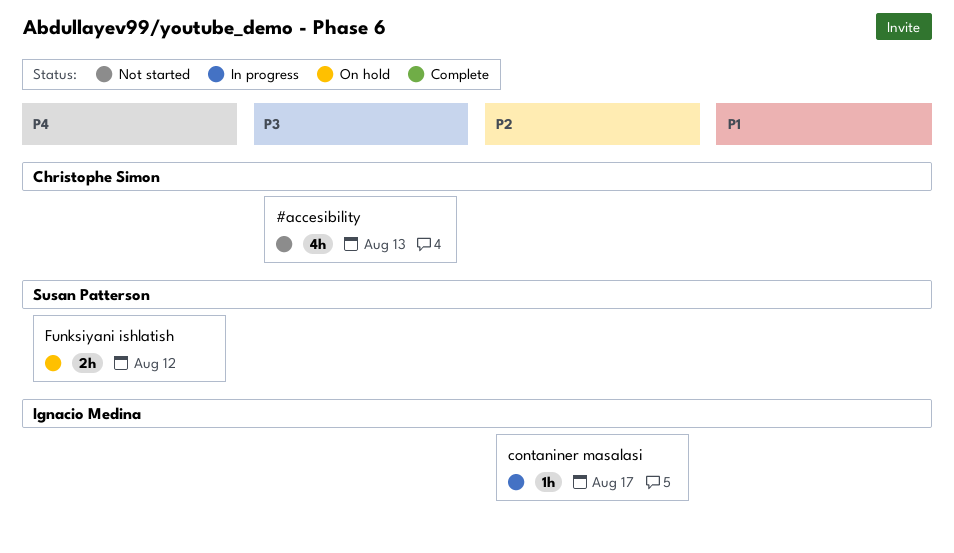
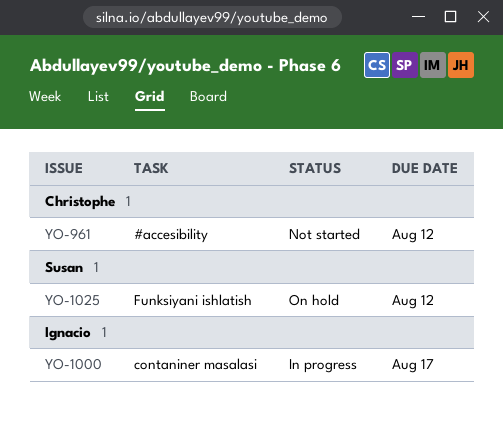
#accesibility, due: Aug 13 -> Aug 12

